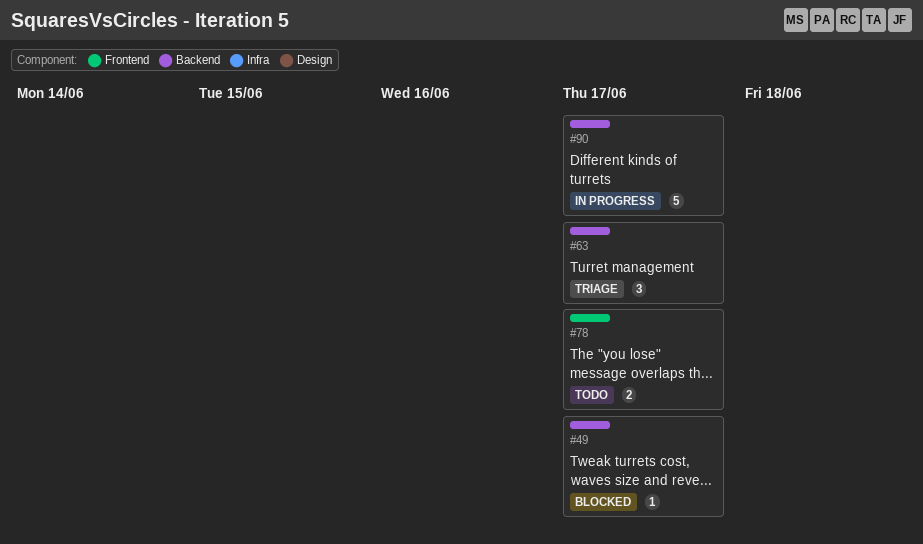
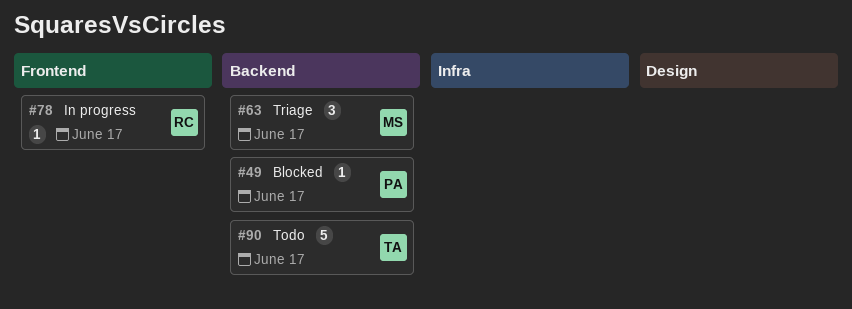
#78, status: Todo -> In progress
#78, estimate: 2 -> 1
#90, status: In progress -> Todo

